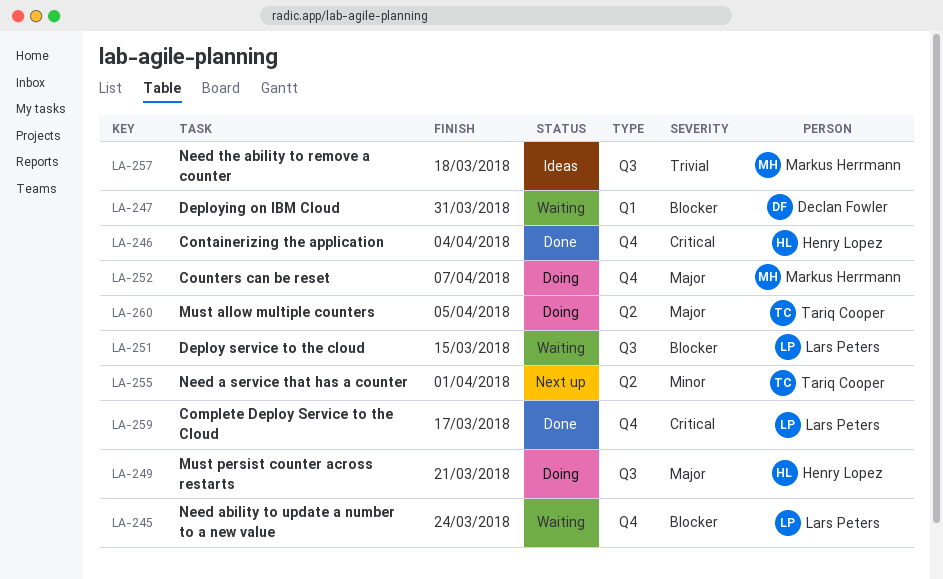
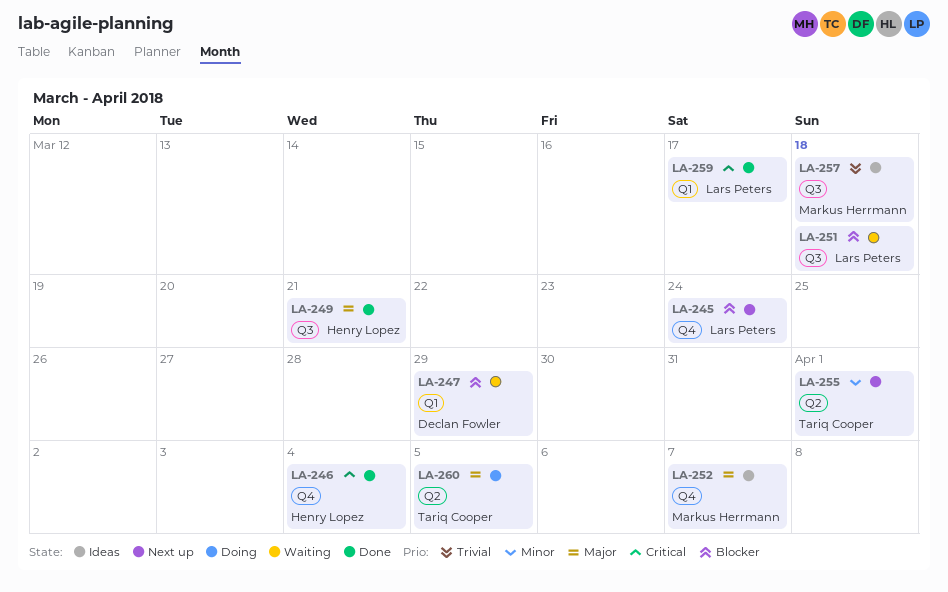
LA-245, status: Waiting -> Next up
LA-247, due: Mar 31 -> Mar 29
LA-249, status: Doing -> Done
LA-251, due: Mar 15 -> Mar 18
LA-252, status: Doing -> Ideas
LA-259, label: Q4 -> Q1

